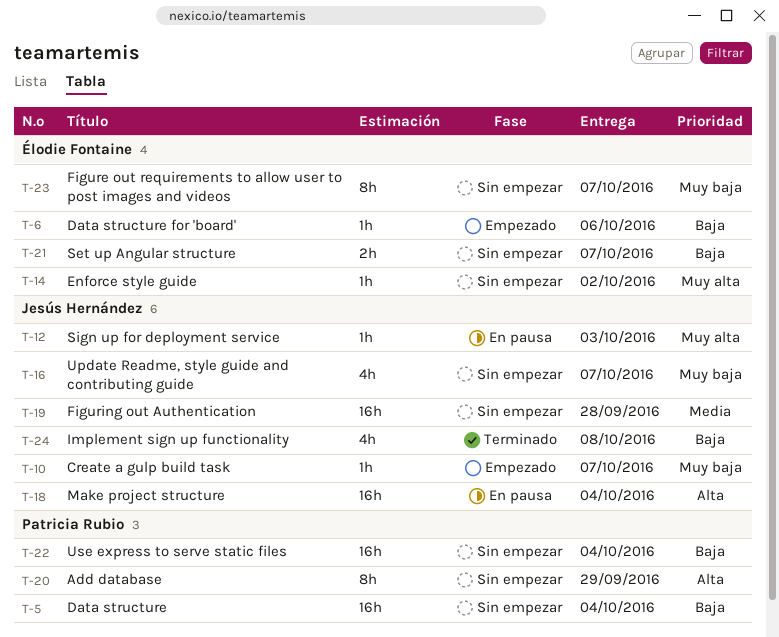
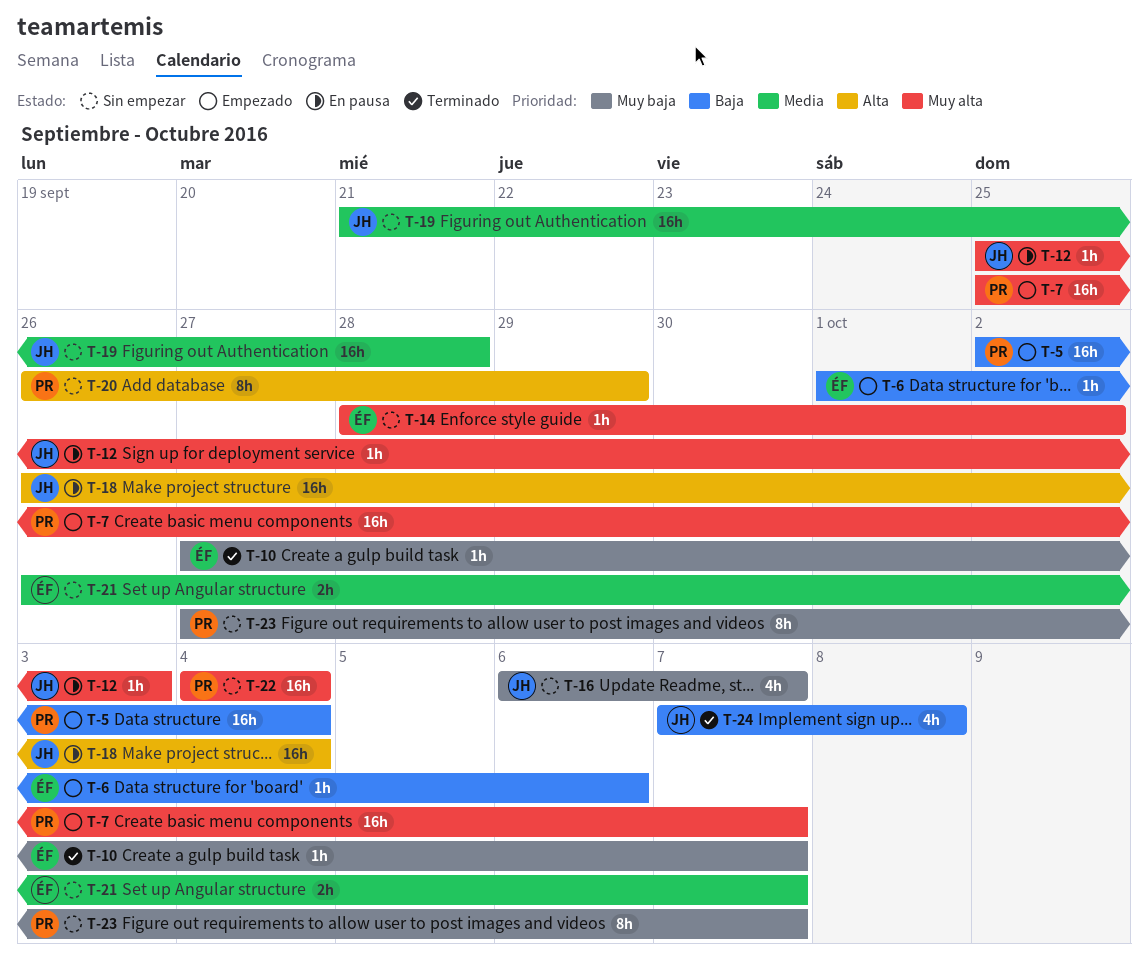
T-5, status: Sin empezar -> Empezado
T-7: none -> present
T-10, status: Empezado -> Terminado
T-10, owner: Jesús Hernández -> Élodie Fontaine
T-21, priority: Baja -> Media
T-22, priority: Baja -> Muy alta
T-23, owner: Élodie Fontaine -> Patricia Rubio

